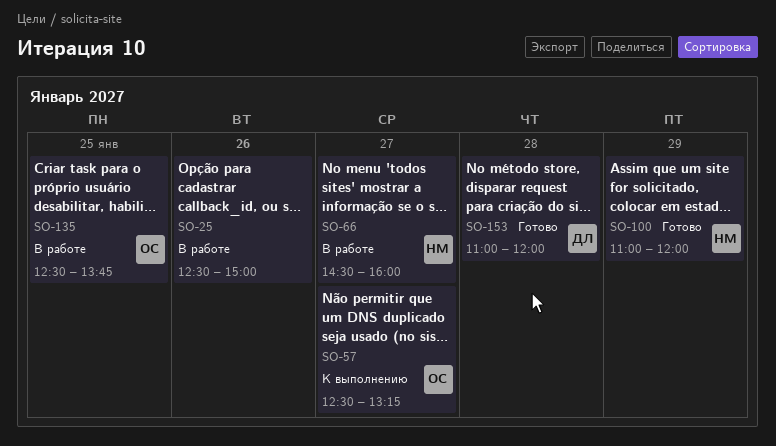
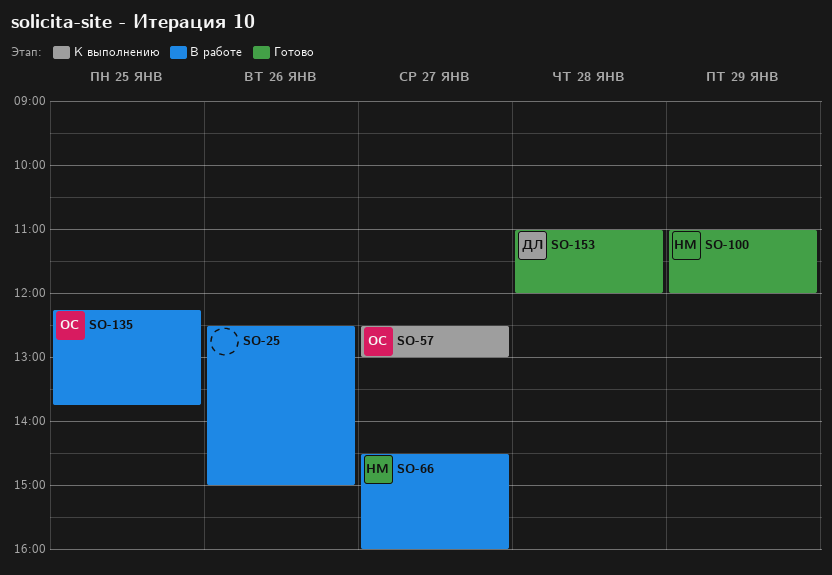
SO-57, ends: 13:15 -> 13:00
SO-135, begins: 12:30 -> 12:15

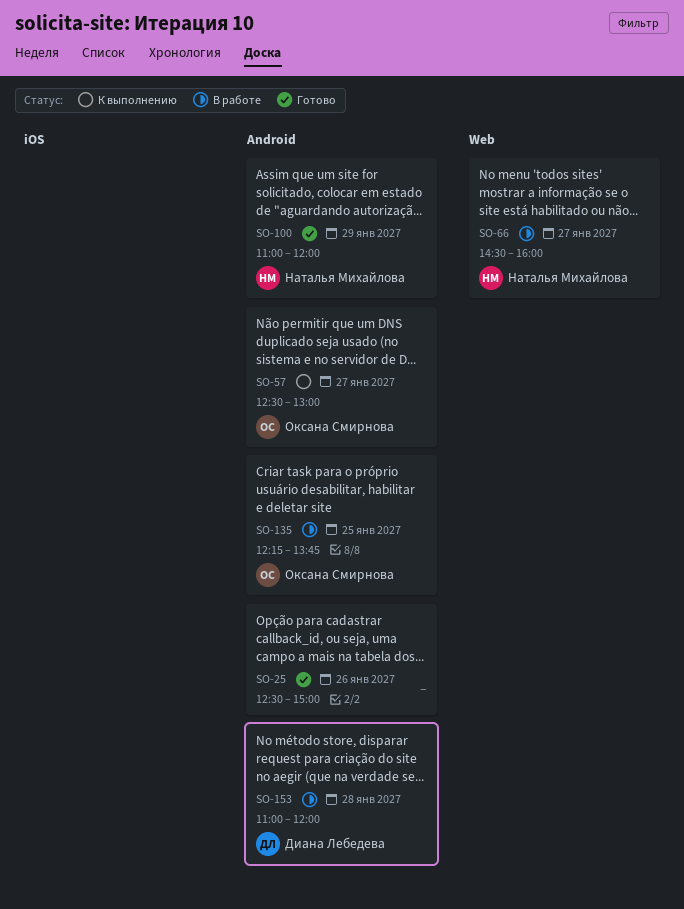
SO-25, status: В работе -> Готово
SO-153, status: Готово -> В работе

